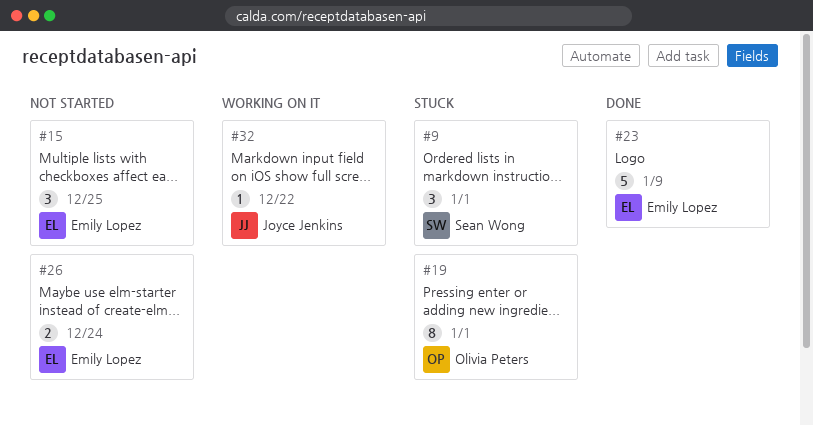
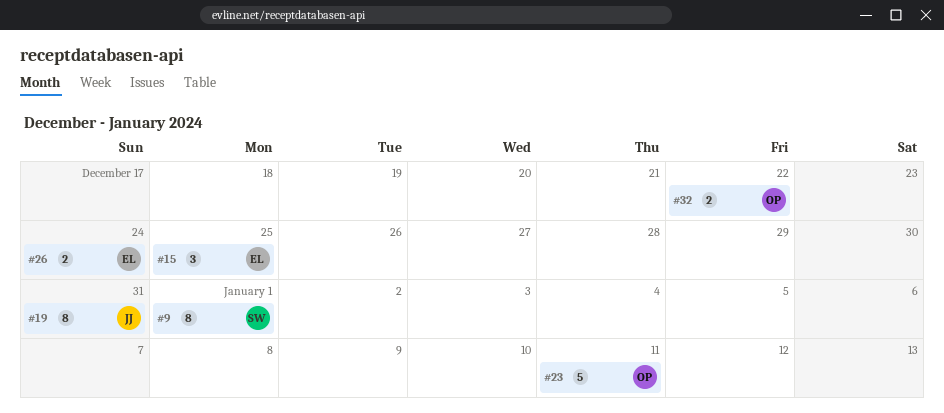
#9, estimate: 3 -> 8
#19, owner: Olivia Peters -> Joyce Jenkins
#19, due: Jan 1 -> Dec 31
#23, owner: Emily Lopez -> Olivia Peters
#23, due: Jan 9 -> Jan 11
#32, owner: Joyce Jenkins -> Olivia Peters
#32, estimate: 1 -> 2

